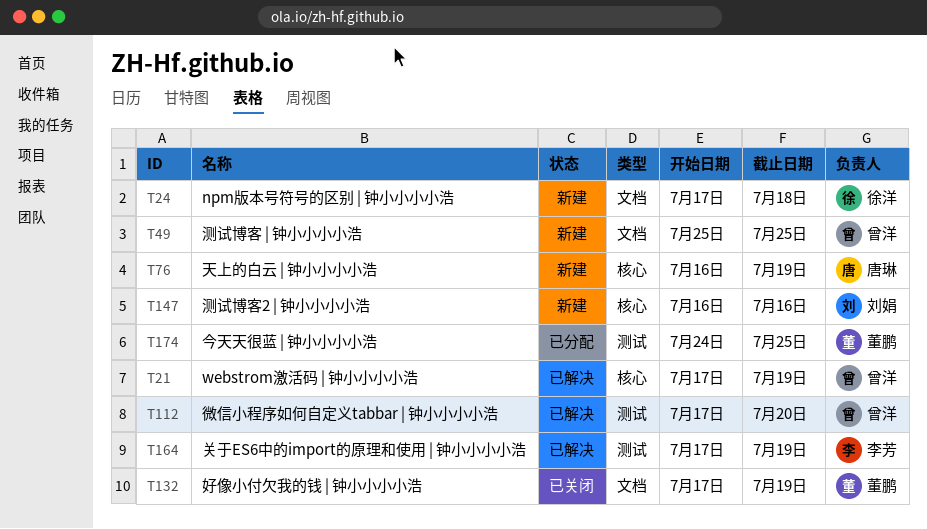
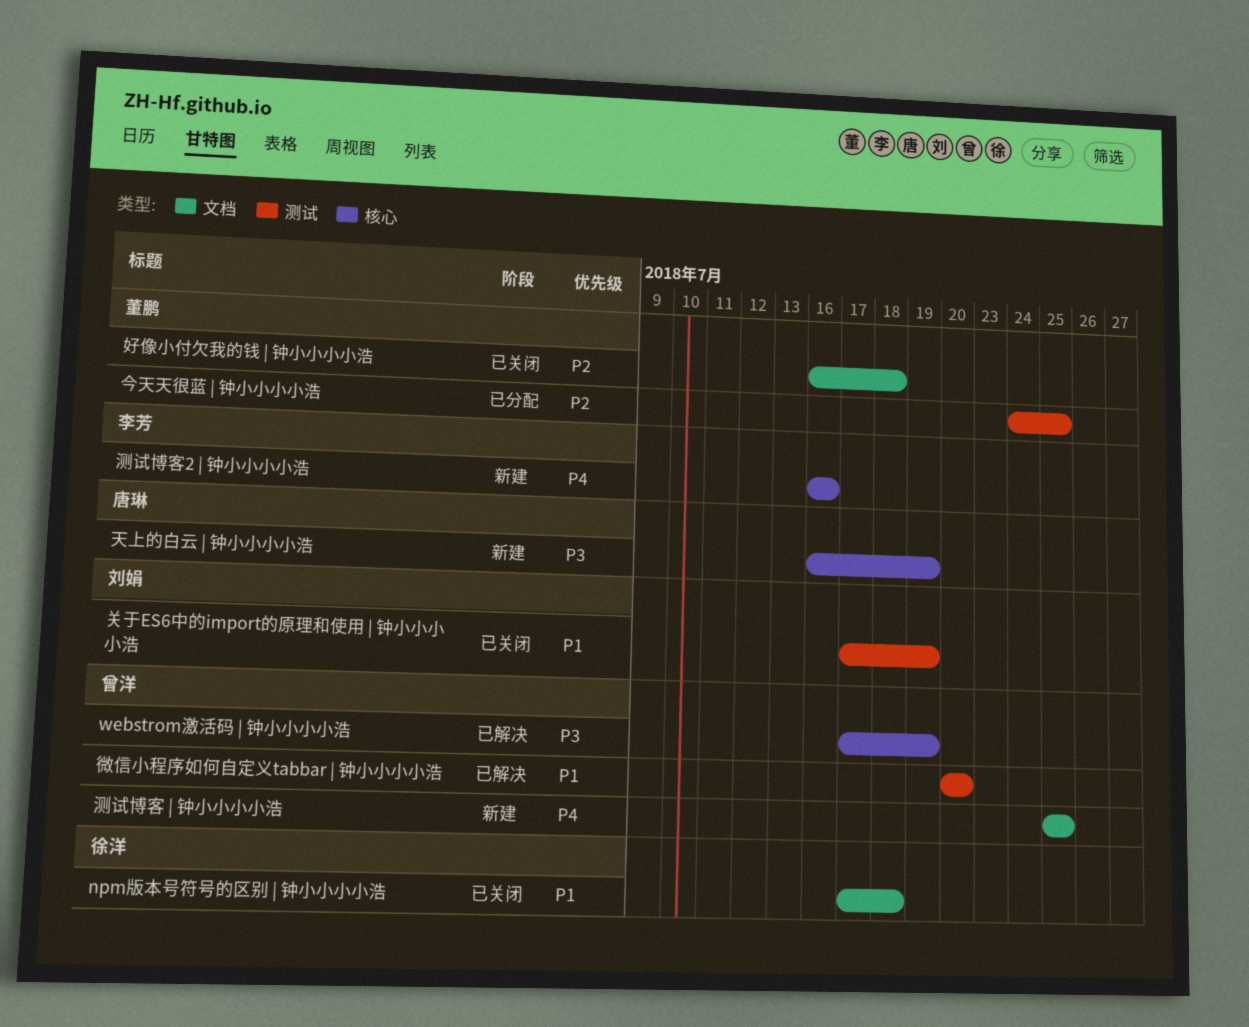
npm版本号符号的区别 | 钟小小小小浩, status: 新建 -> 已关闭
关于ES6中的import的原理和使用 | 钟小小小小浩, status: 已解决 -> 已关闭
关于ES6中的import的原理和使用 | 钟小小小小浩, owner: 李芳 -> 刘娟
好像小付欠我的钱 | 钟小小小小浩, start: Jul 17 -> Jul 16
好像小付欠我的钱 | 钟小小小小浩, due: Jul 19 -> Jul 18
微信小程序如何自定义tabbar | 钟小小小小浩, start: Jul 17 -> Jul 20
测试博客2 | 钟小小小小浩, owner: 刘娟 -> 李芳

